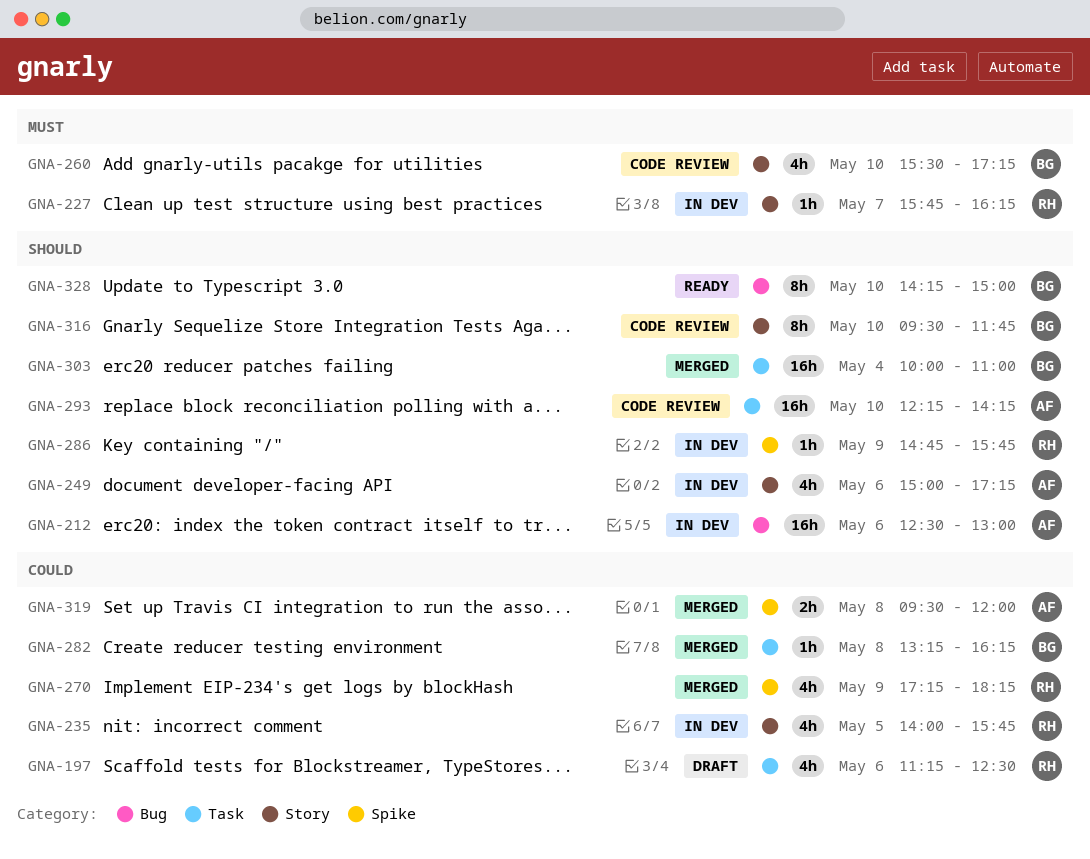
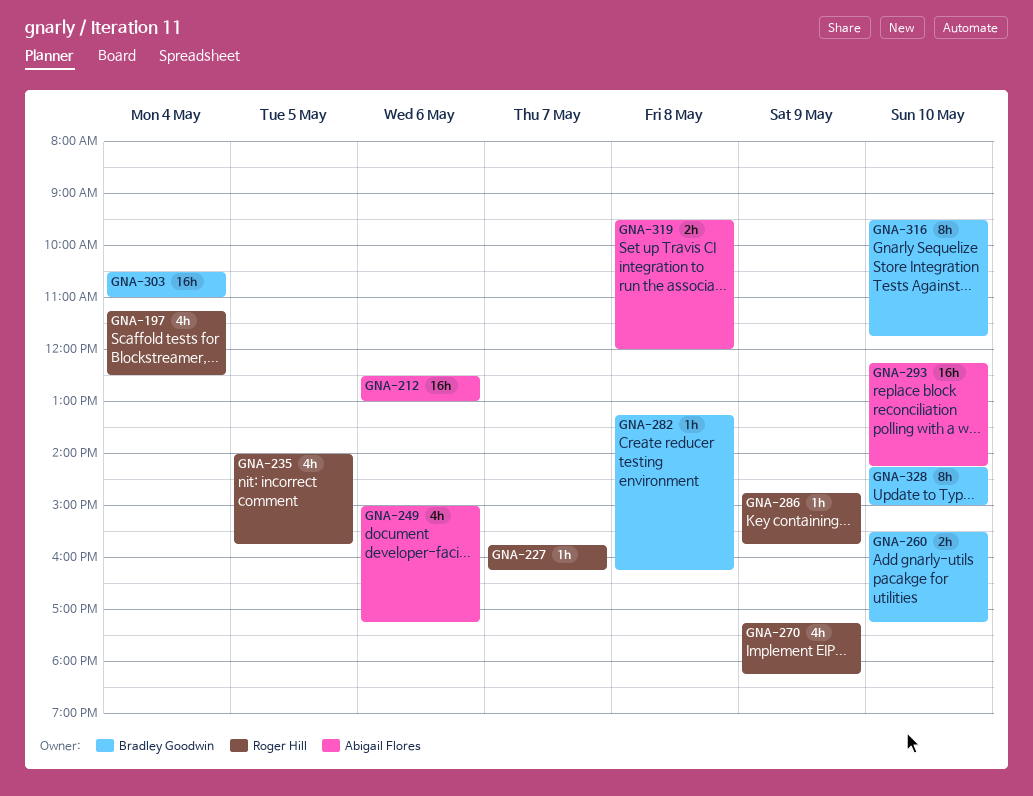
GNA-197, day: May 6 -> May 4
GNA-260, estimate: 4h -> 2h
GNA-303, begins: 10:00 -> 10:30

